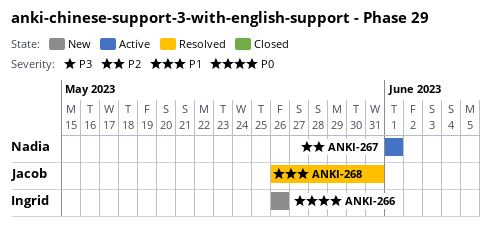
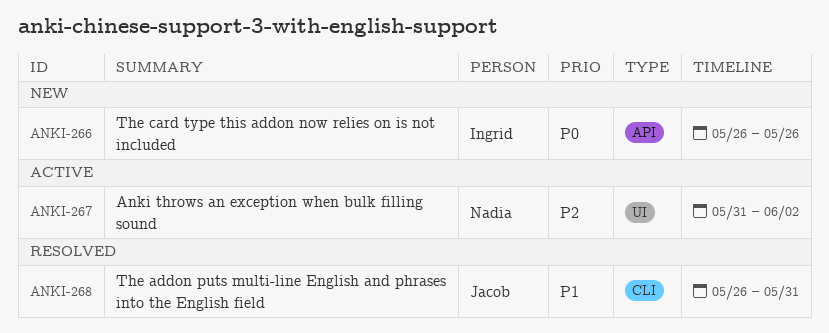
ANKI-267, start: Jun 1 -> May 31
ANKI-267, due: Jun 1 -> Jun 2

